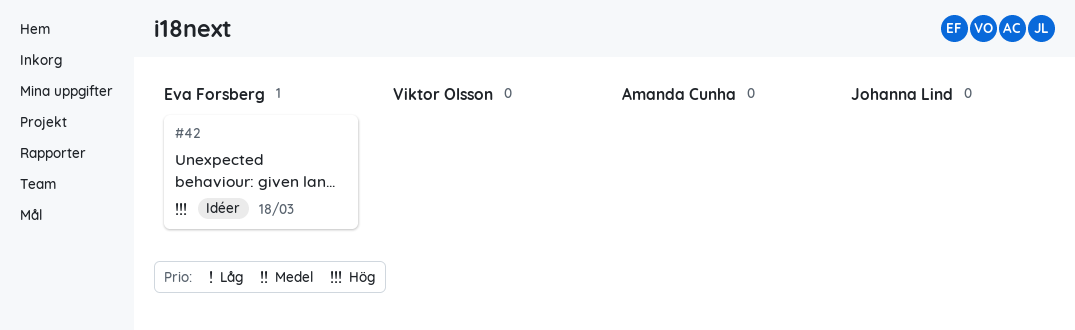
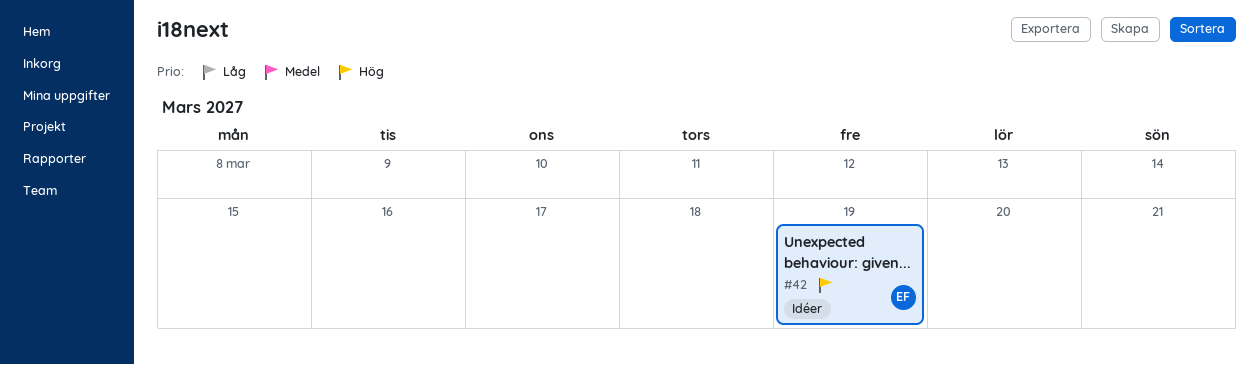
#42, due: Mar 18 -> Mar 19

